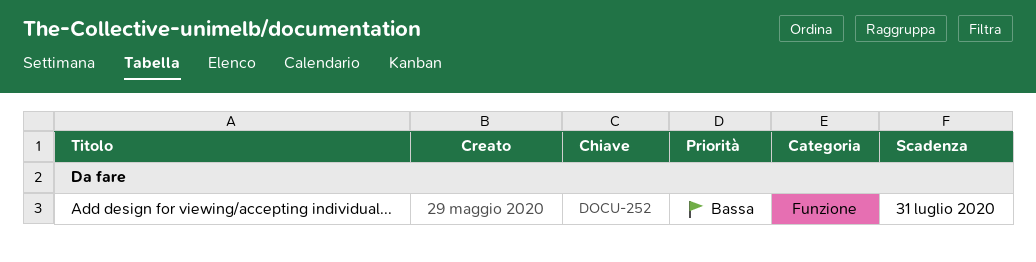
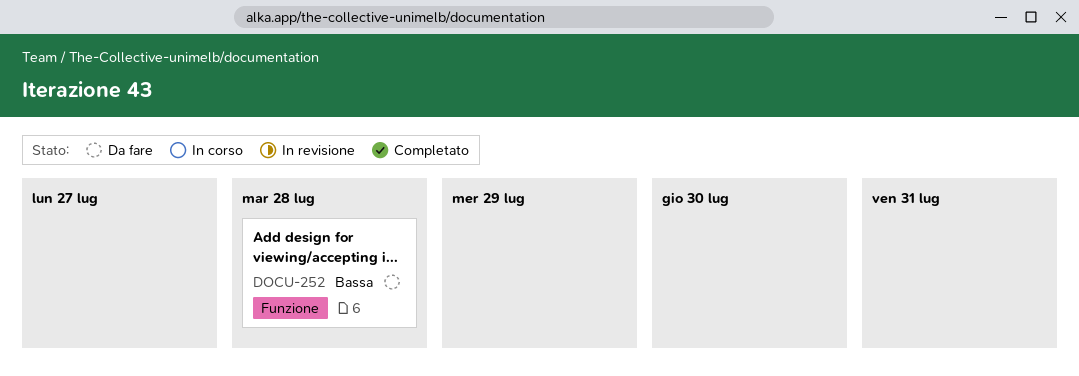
DOCU-252, due: Jul 31 -> Jul 28

